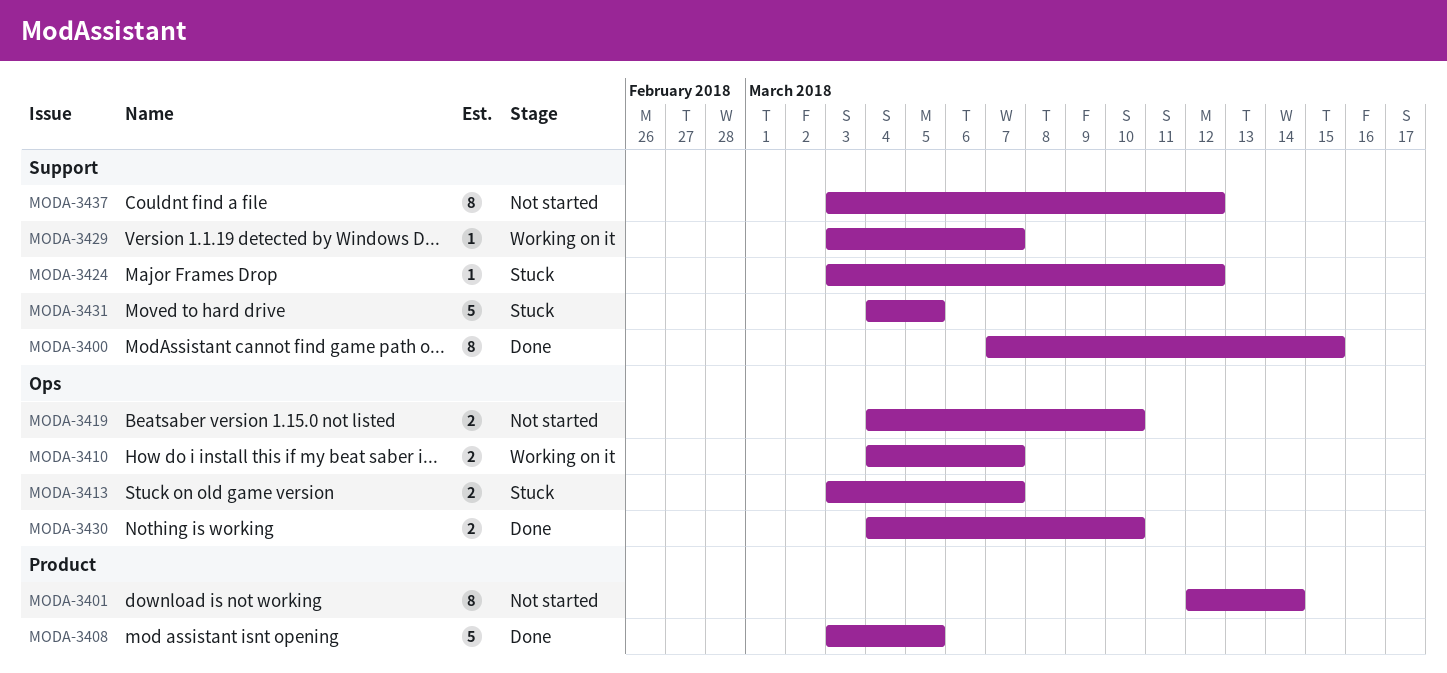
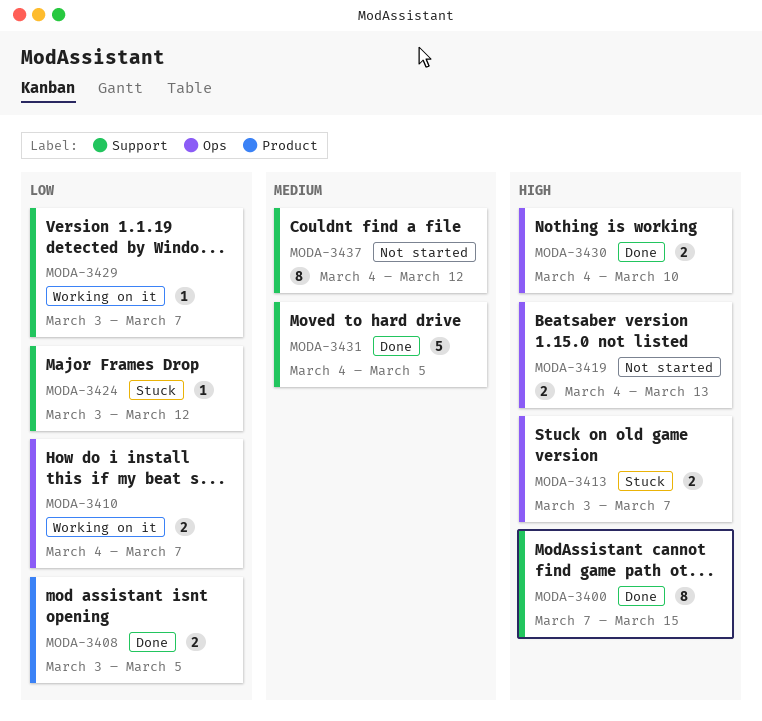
MODA-3401: present -> none
MODA-3408, estimate: 5 -> 2
MODA-3419, due: Mar 10 -> Mar 13
MODA-3431, status: Stuck -> Done
MODA-3437, start: Mar 3 -> Mar 4

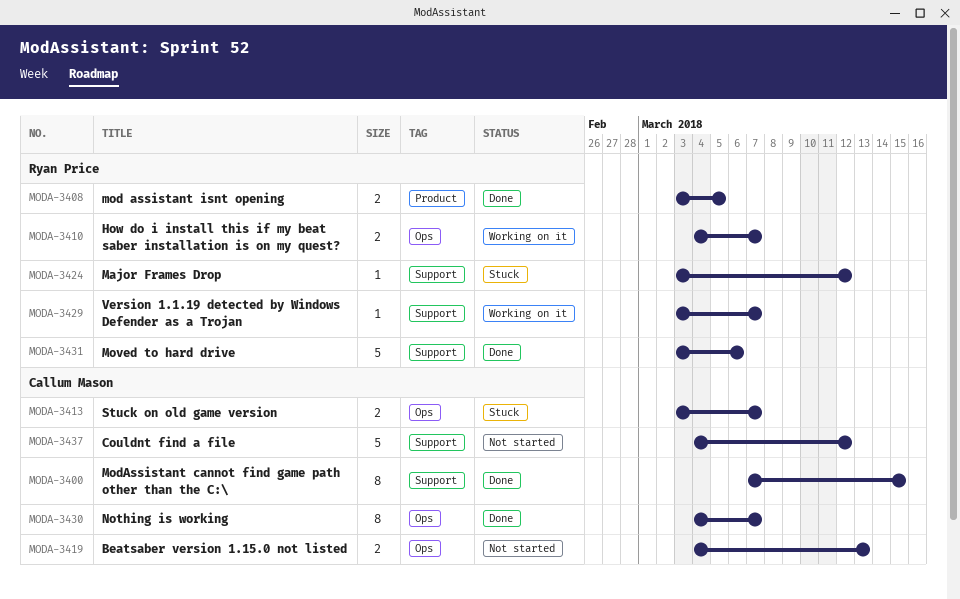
MODA-3430, estimate: 2 -> 8
MODA-3430, due: Mar 10 -> Mar 7
MODA-3431, start: Mar 4 -> Mar 3
MODA-3431, due: Mar 5 -> Mar 6
MODA-3437, estimate: 8 -> 5

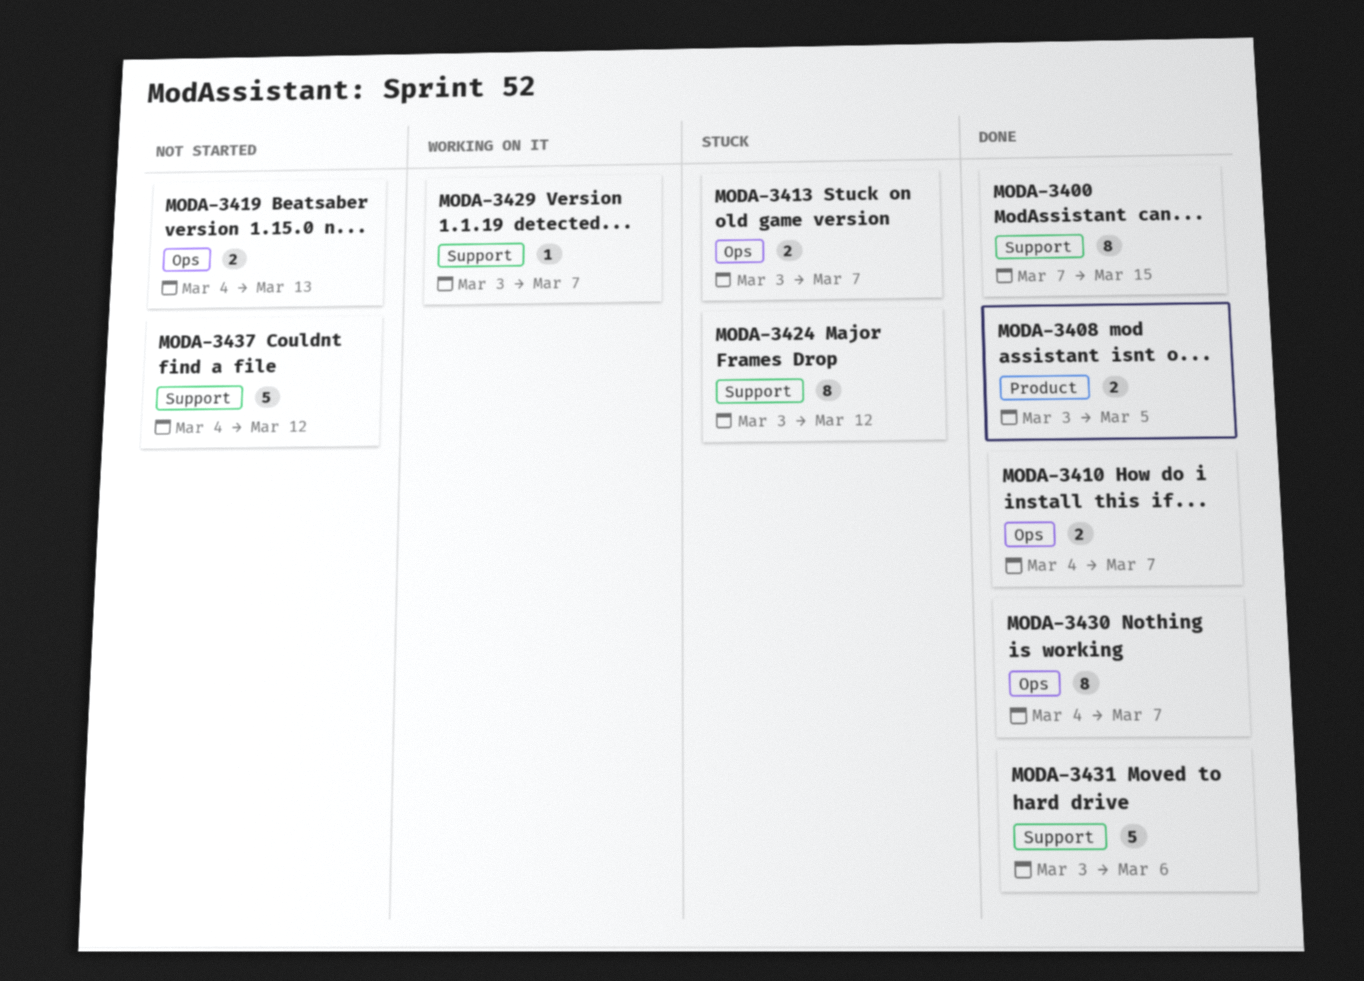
MODA-3410, status: Working on it -> Done
MODA-3424, estimate: 1 -> 8

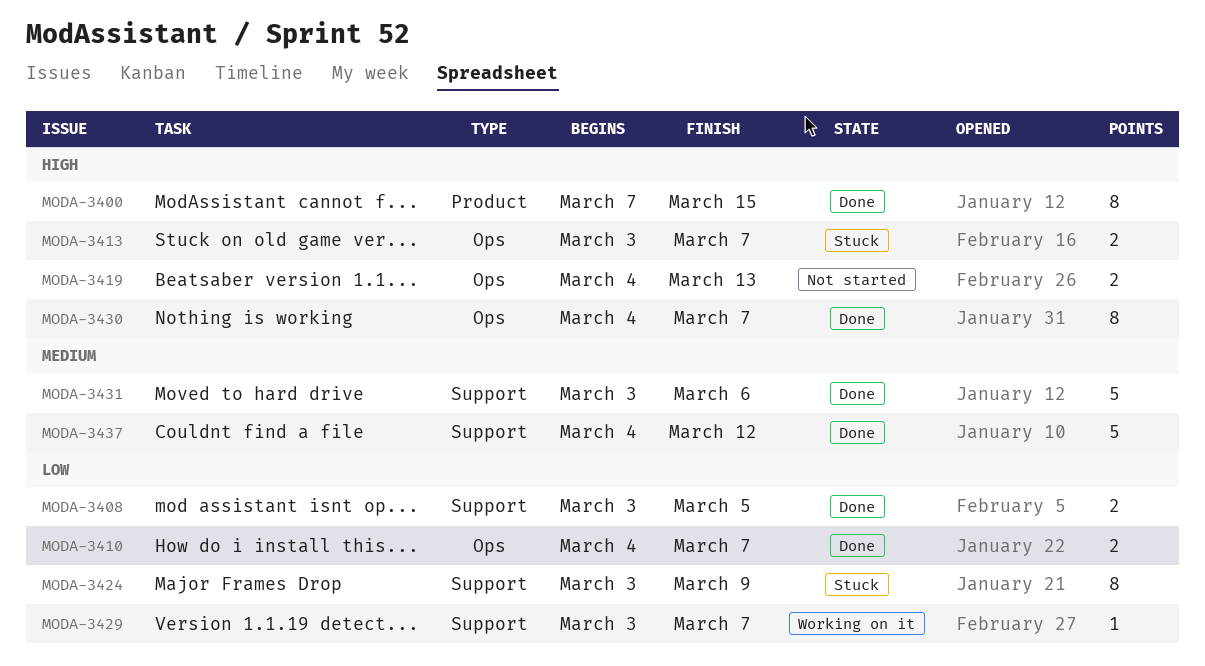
MODA-3400, label: Support -> Product
MODA-3408, label: Product -> Support
MODA-3424, due: Mar 12 -> Mar 9
MODA-3437, status: Not started -> Done

